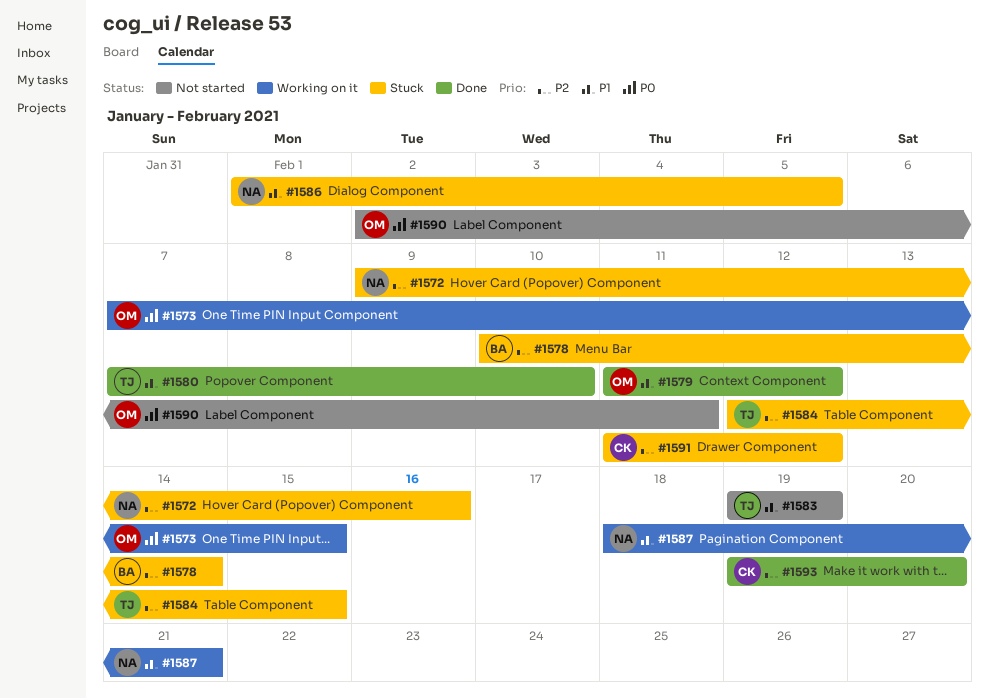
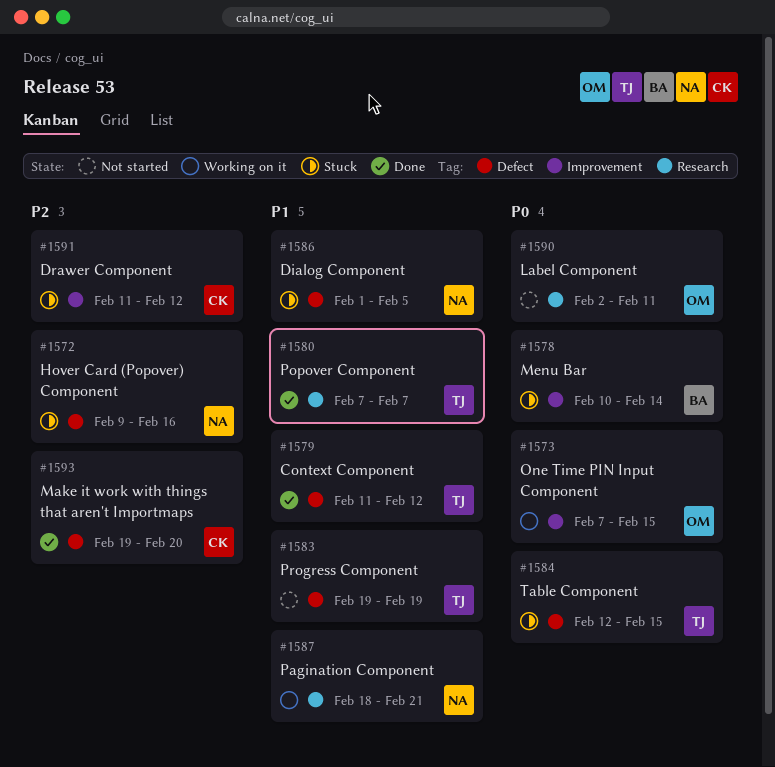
#1578, priority: P2 -> P0
#1579, owner: OM -> TJ
#1580, due: Feb 10 -> Feb 7
#1584, priority: P2 -> P0

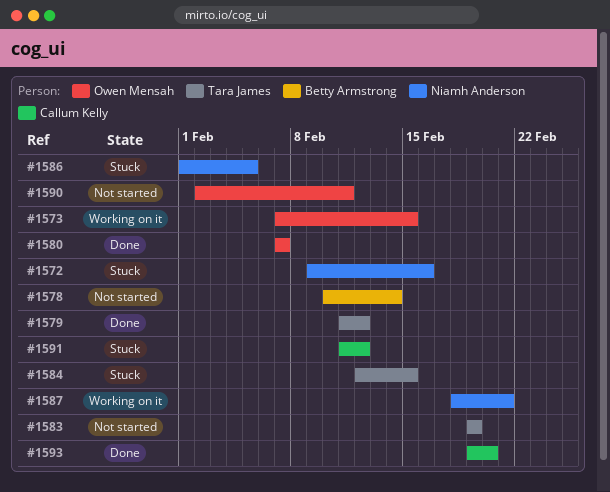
#1578, status: Stuck -> Not started
#1580, owner: Tara James -> Owen Mensah

